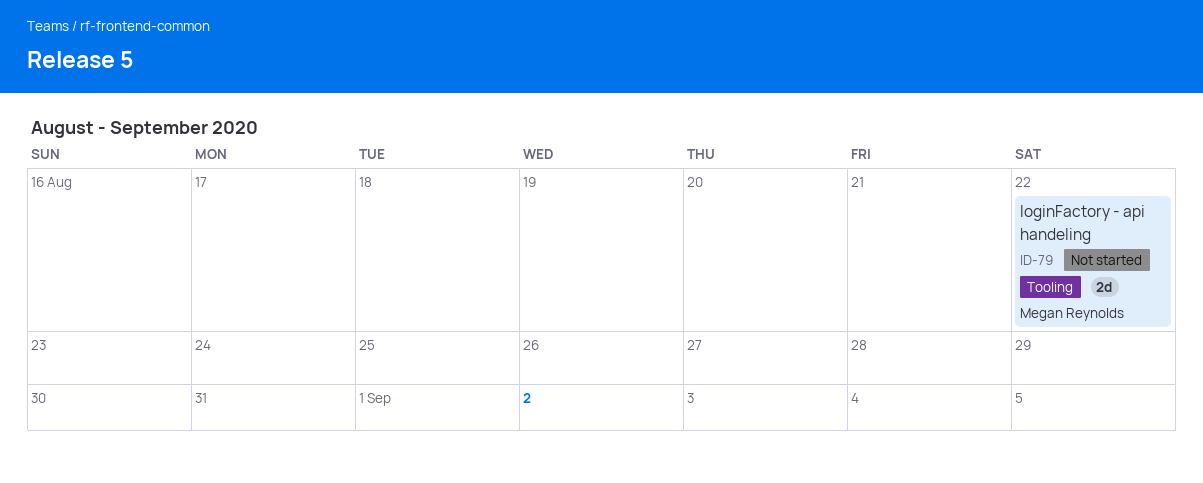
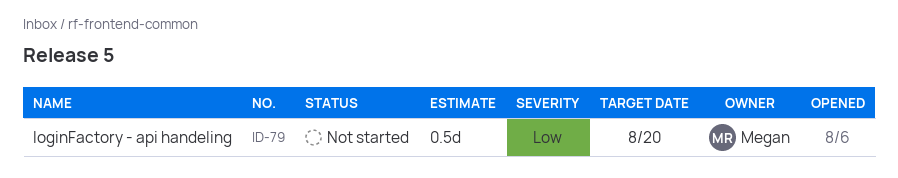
ID-79, estimate: 2d -> 0.5d
ID-79, due: Aug 22 -> Aug 20

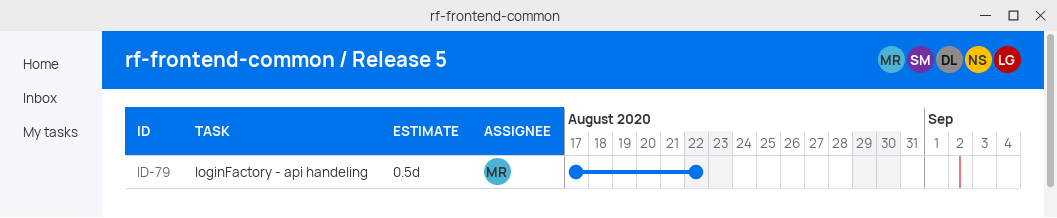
ID-79, due: Aug 20 -> Aug 22

